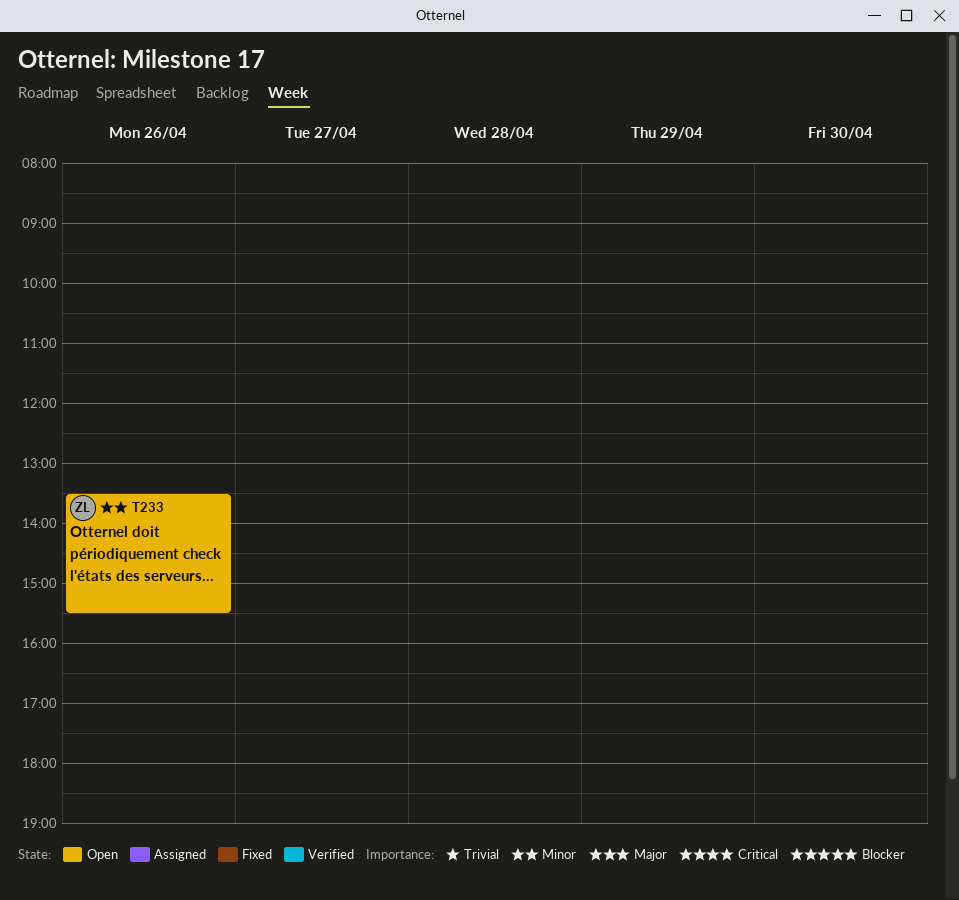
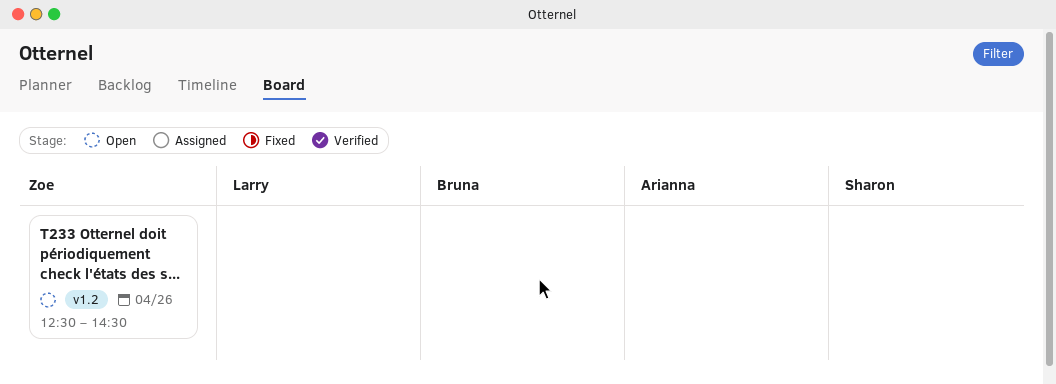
T233, begins: 13:30 -> 12:30
T233, ends: 15:30 -> 14:30

